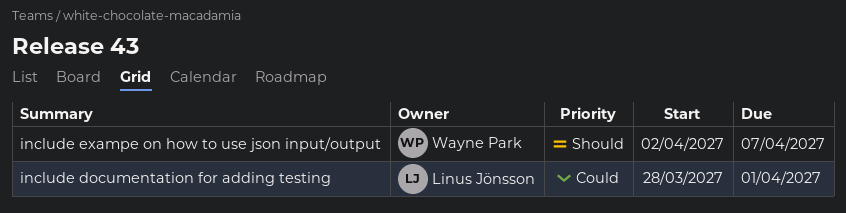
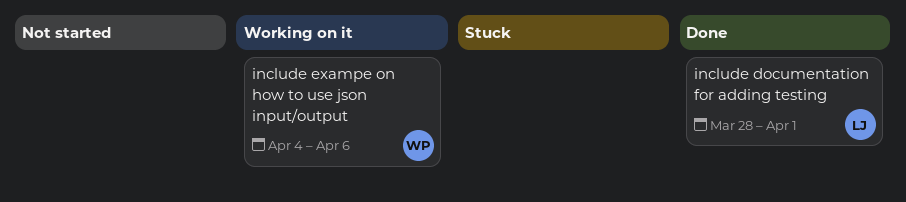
include exampe on how to use json input/output, start: Apr 2 -> Apr 4
include exampe on how to use json input/output, due: Apr 7 -> Apr 6

